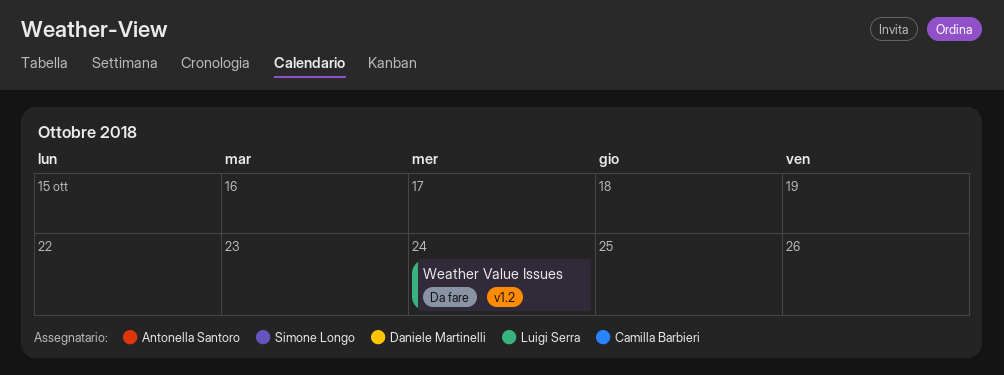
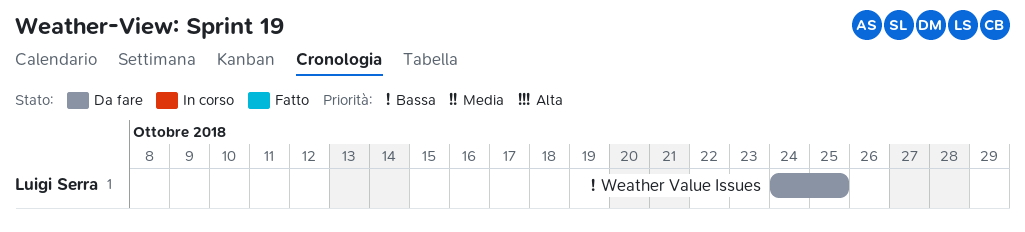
Weather Value Issues, due: Oct 24 -> Oct 25

